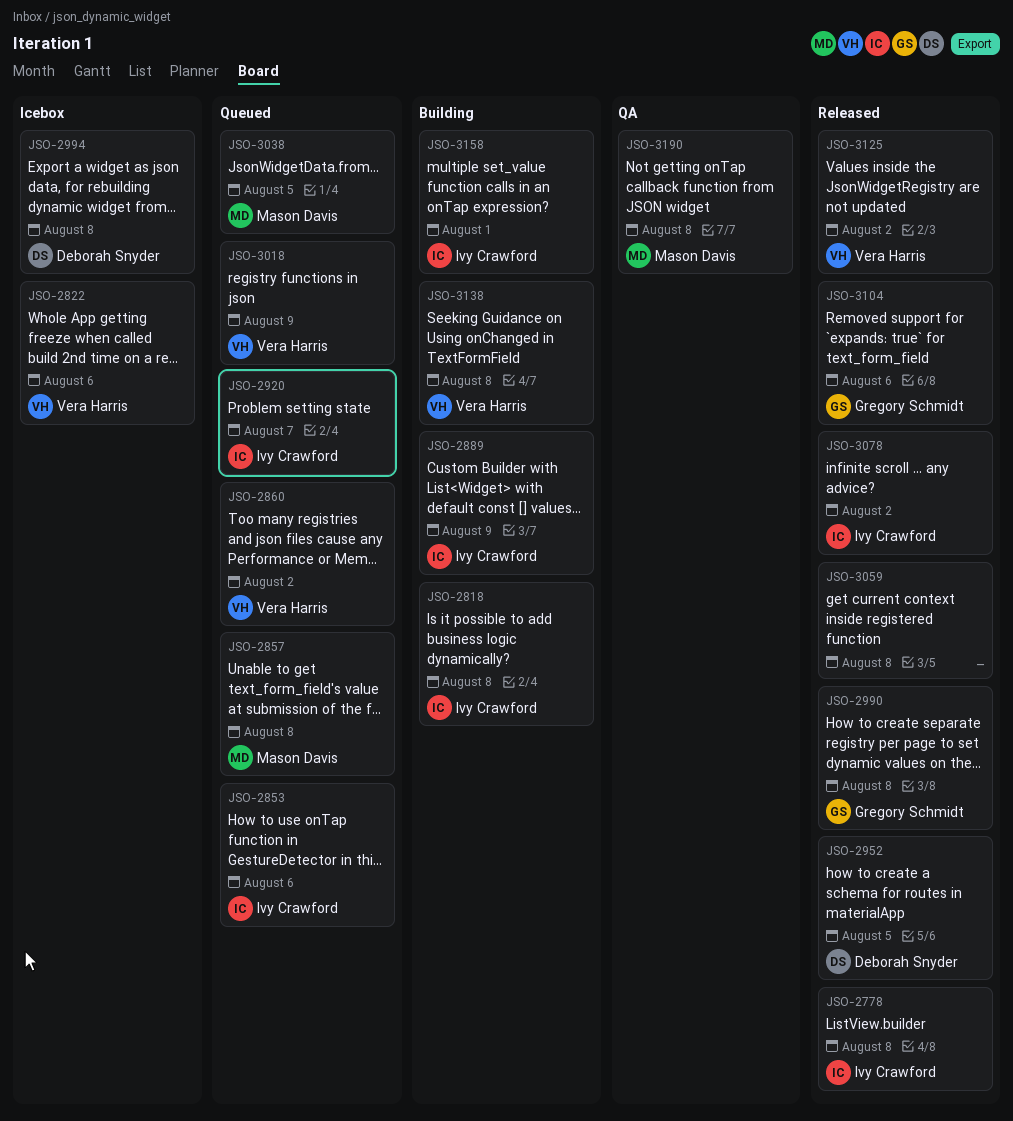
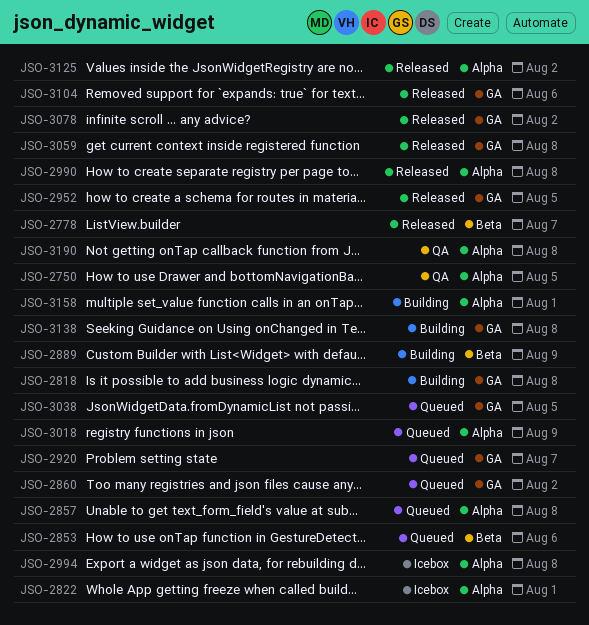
JSO-2750: none -> present
JSO-2778, due: Aug 8 -> Aug 7
JSO-2822, due: Aug 6 -> Aug 1

